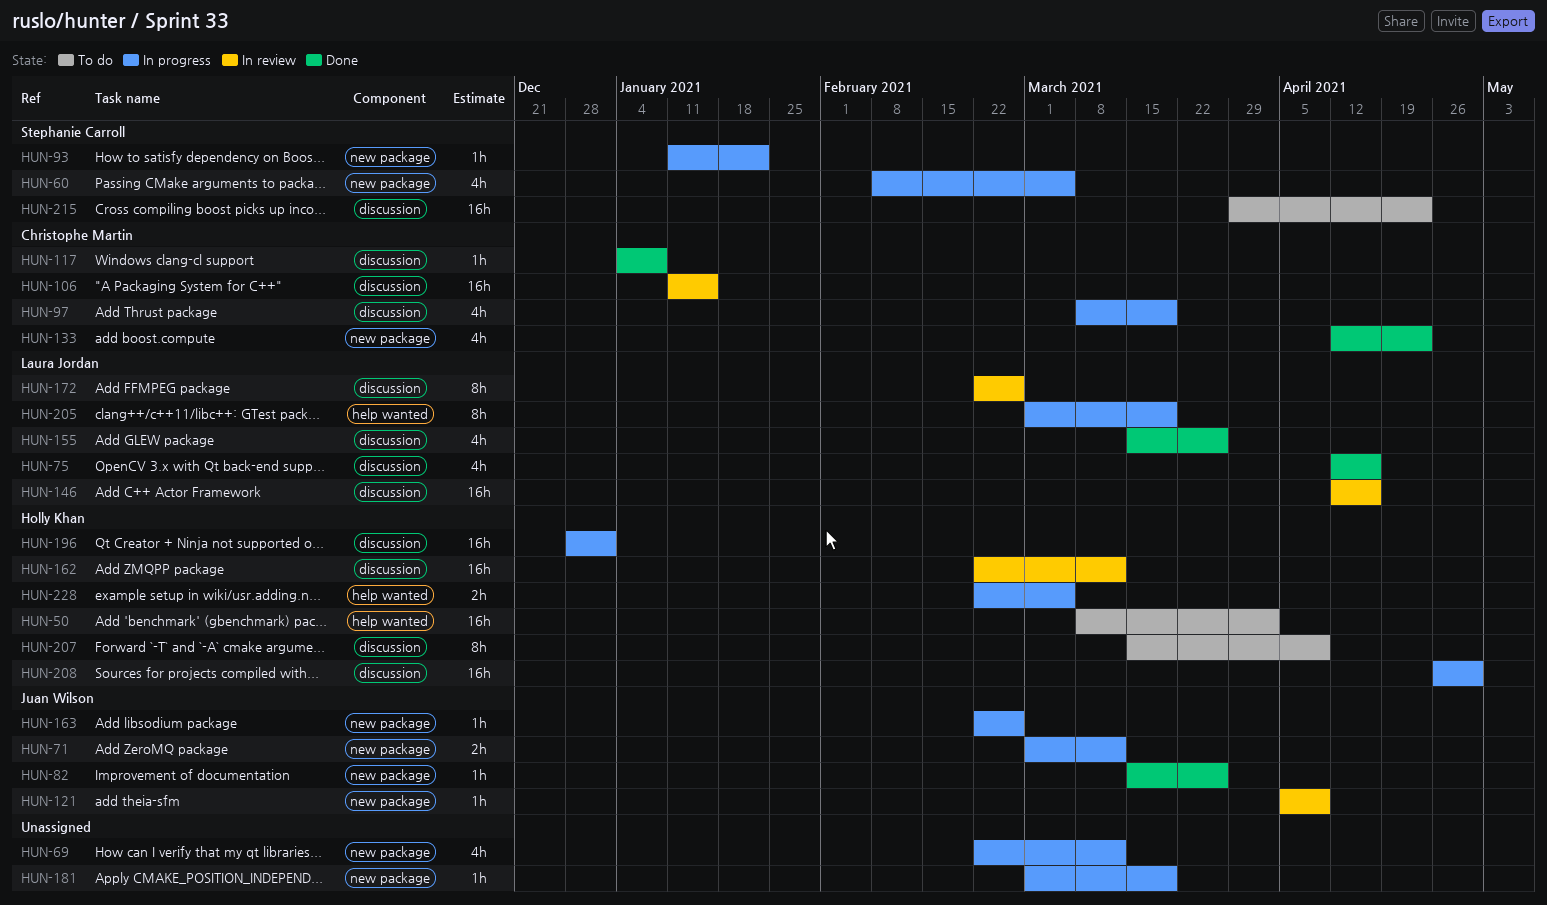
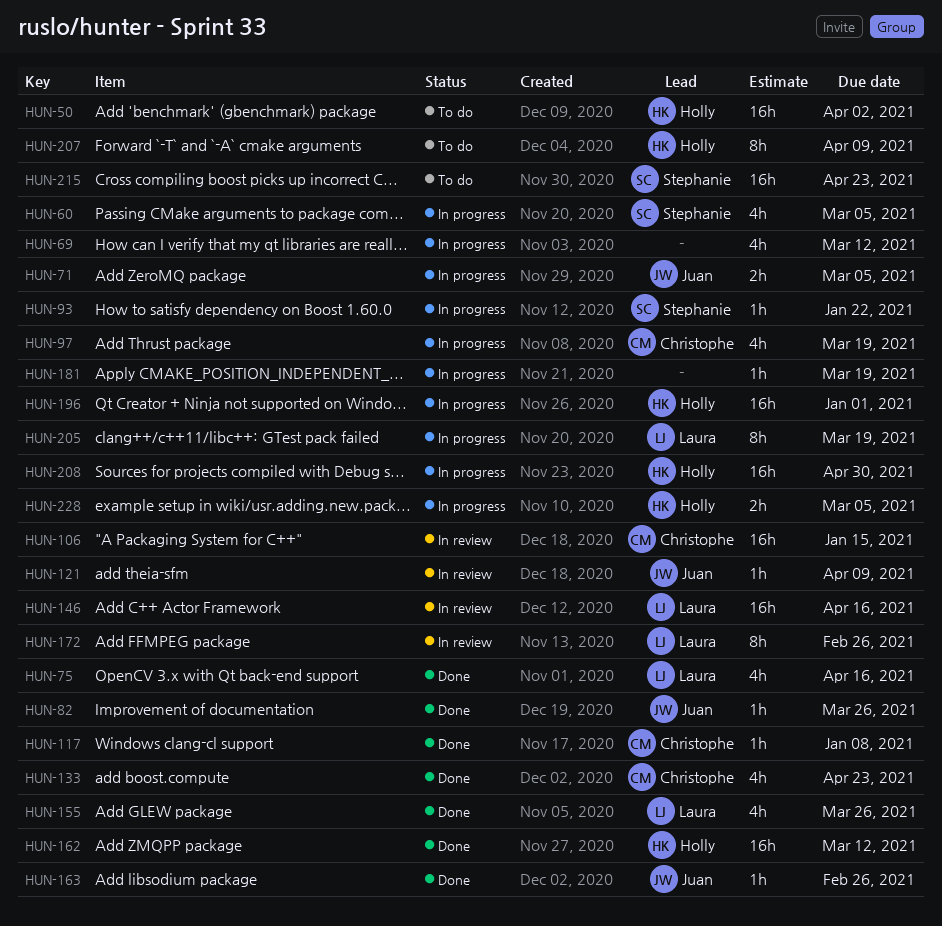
HUN-71, due: Mar 12 -> Mar 5
HUN-162, status: In review -> Done
HUN-163, status: In progress -> Done

